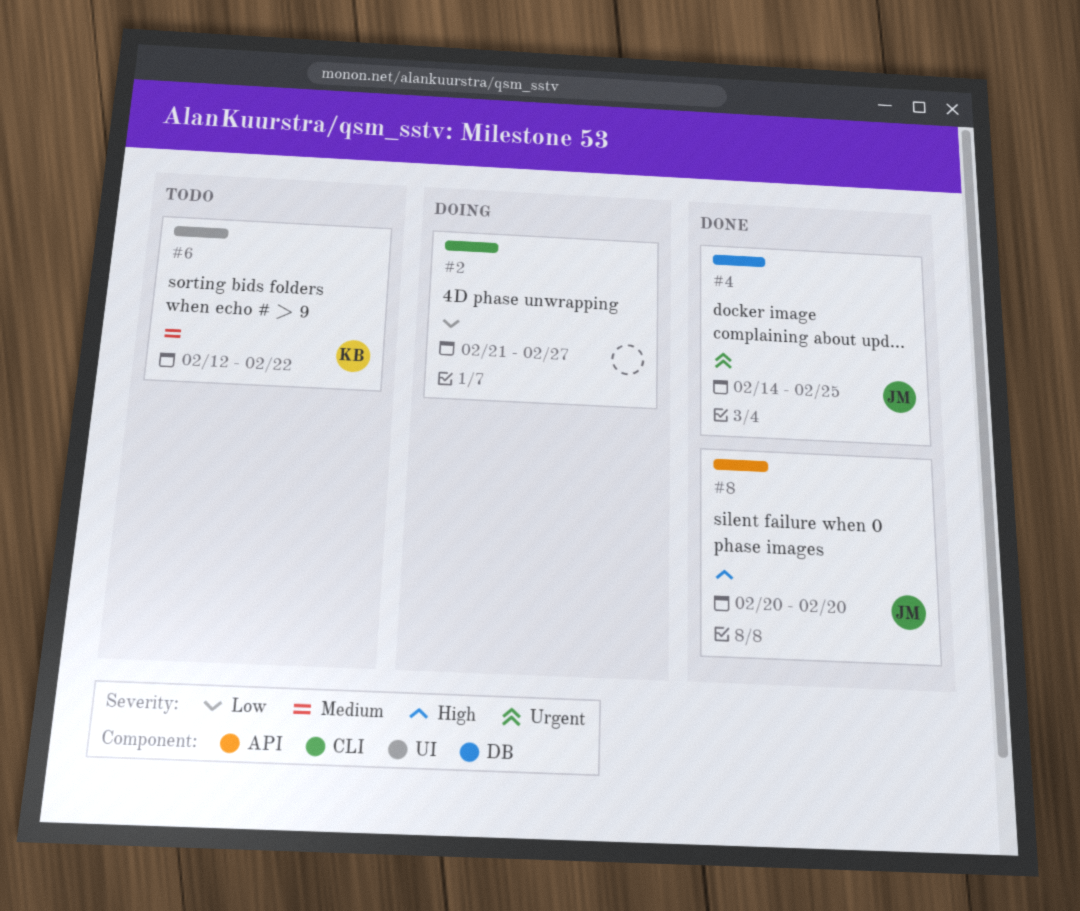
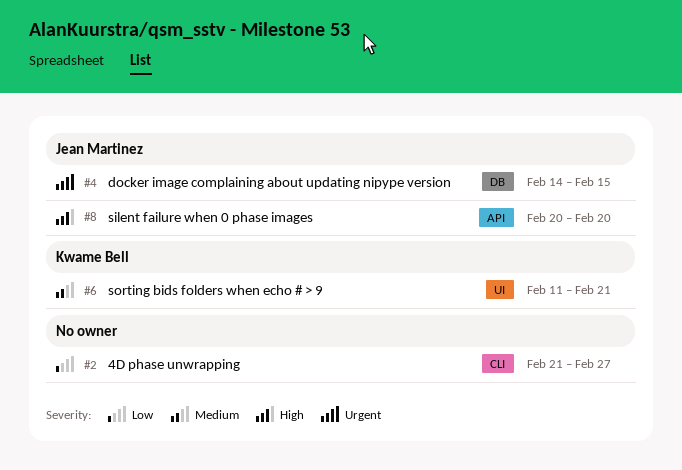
#4, due: Feb 25 -> Feb 15
#6, start: Feb 12 -> Feb 11
#6, due: Feb 22 -> Feb 21

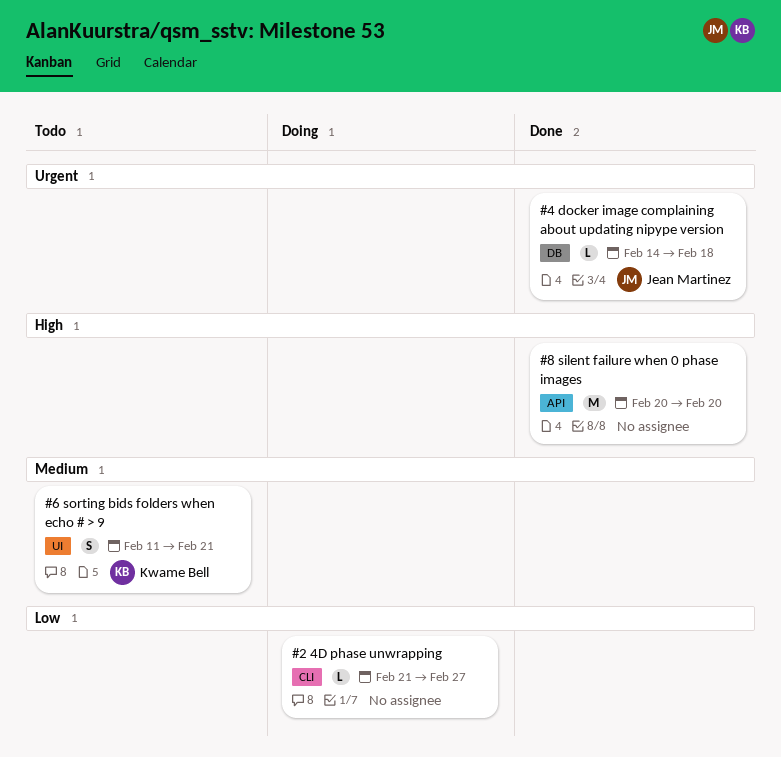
#4, due: Feb 15 -> Feb 18
#8, owner: Jean Martinez -> none

